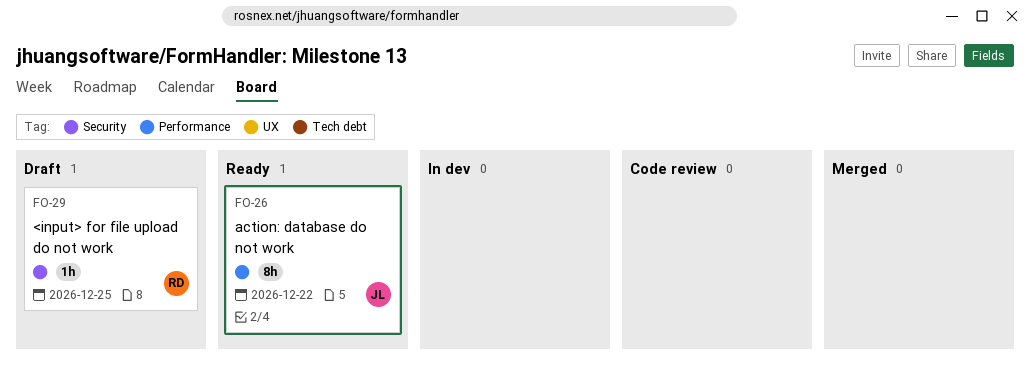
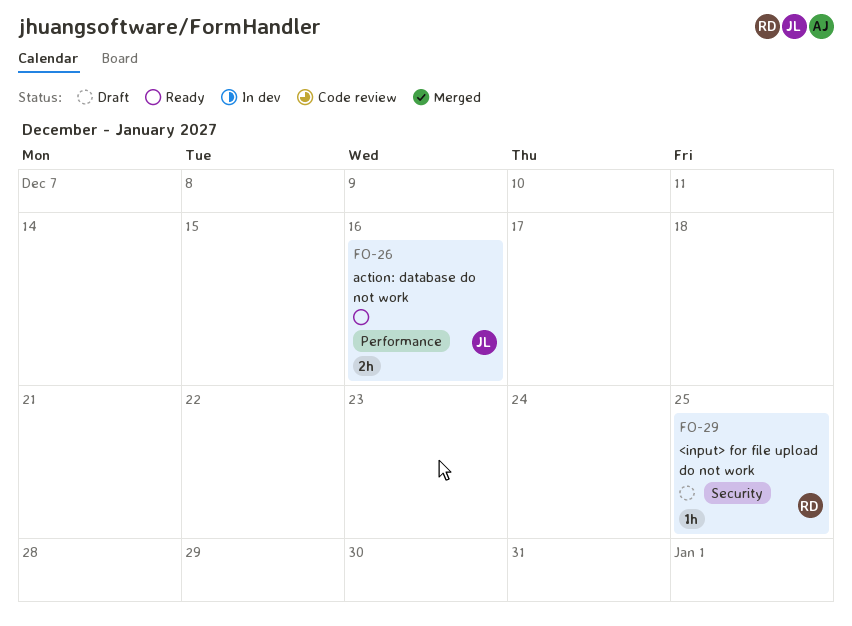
FO-26, estimate: 8h -> 2h
FO-26, due: Dec 22 -> Dec 16

